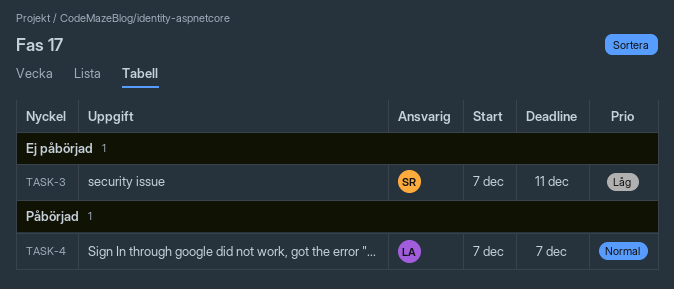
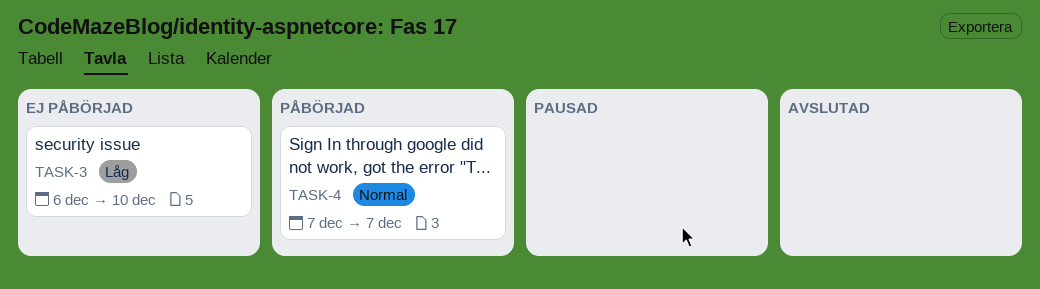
TASK-3, start: Dec 7 -> Dec 6
TASK-3, due: Dec 11 -> Dec 10

